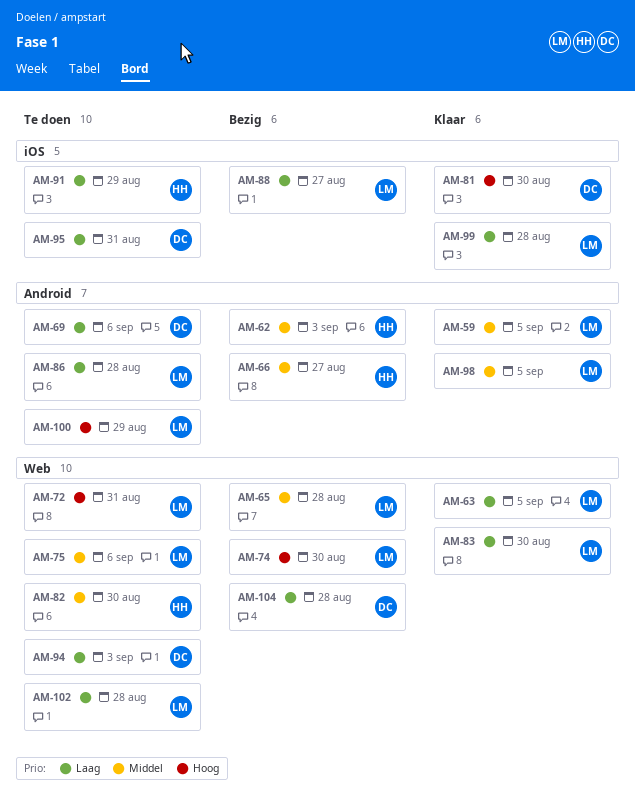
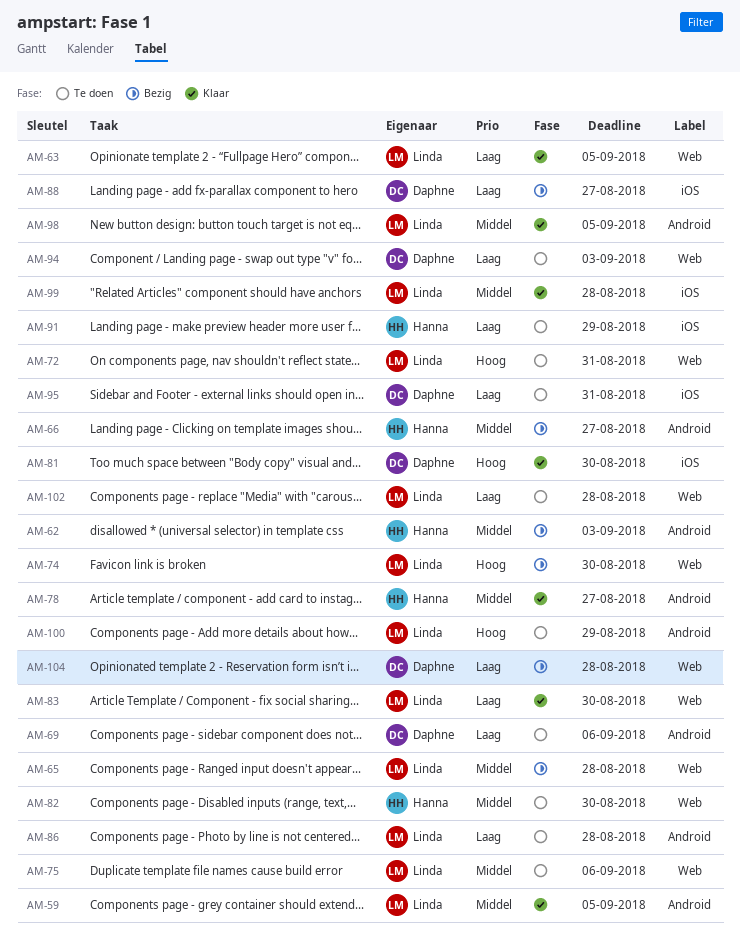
AM-78: none -> present
AM-88, owner: Linda -> Daphne
AM-99, priority: Laag -> Middel

